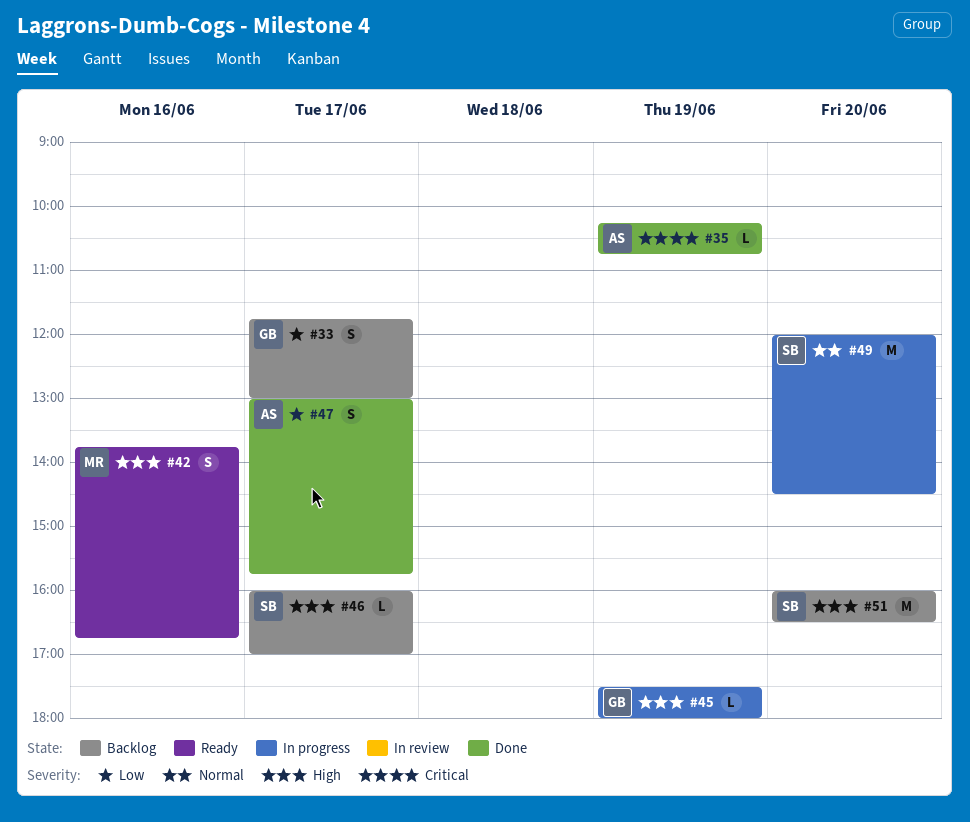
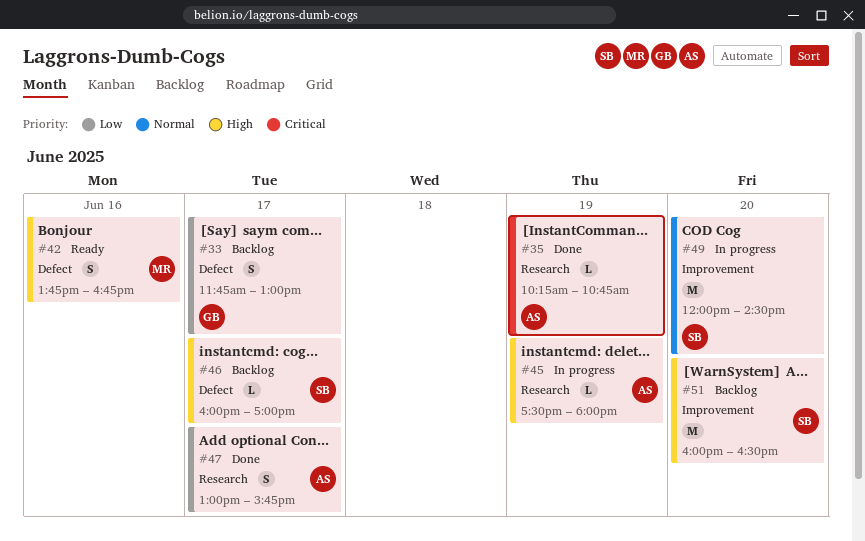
#45, owner: GB -> AS

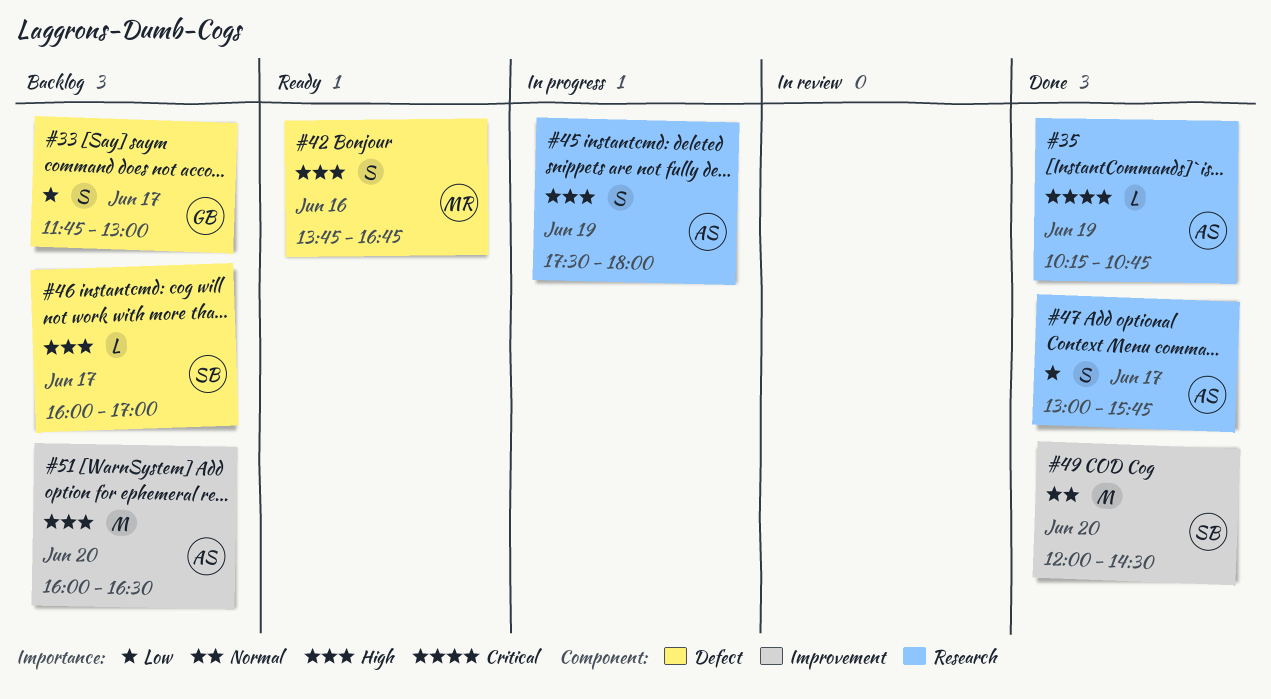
#45, estimate: L -> S
#49, status: In progress -> Done
#51, owner: SB -> AS

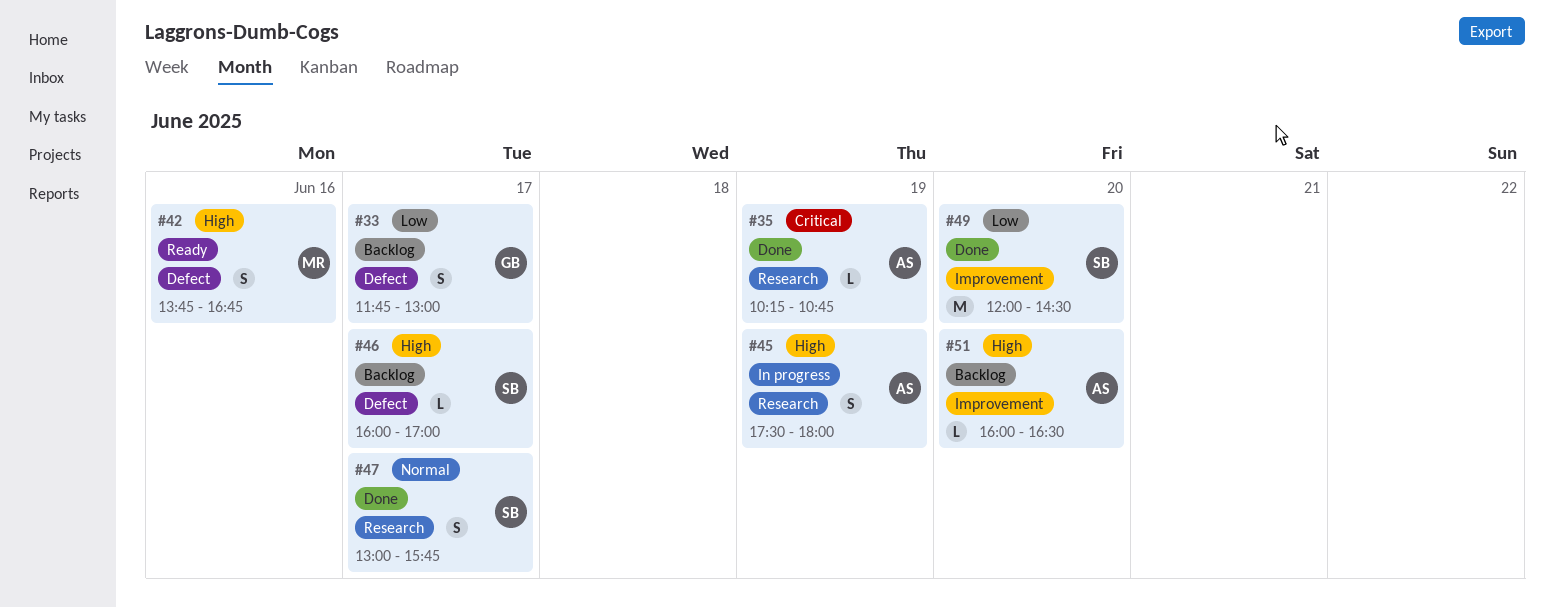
#47, owner: AS -> SB
#47, priority: Low -> Normal
#49, priority: Normal -> Low
#51, estimate: M -> L

